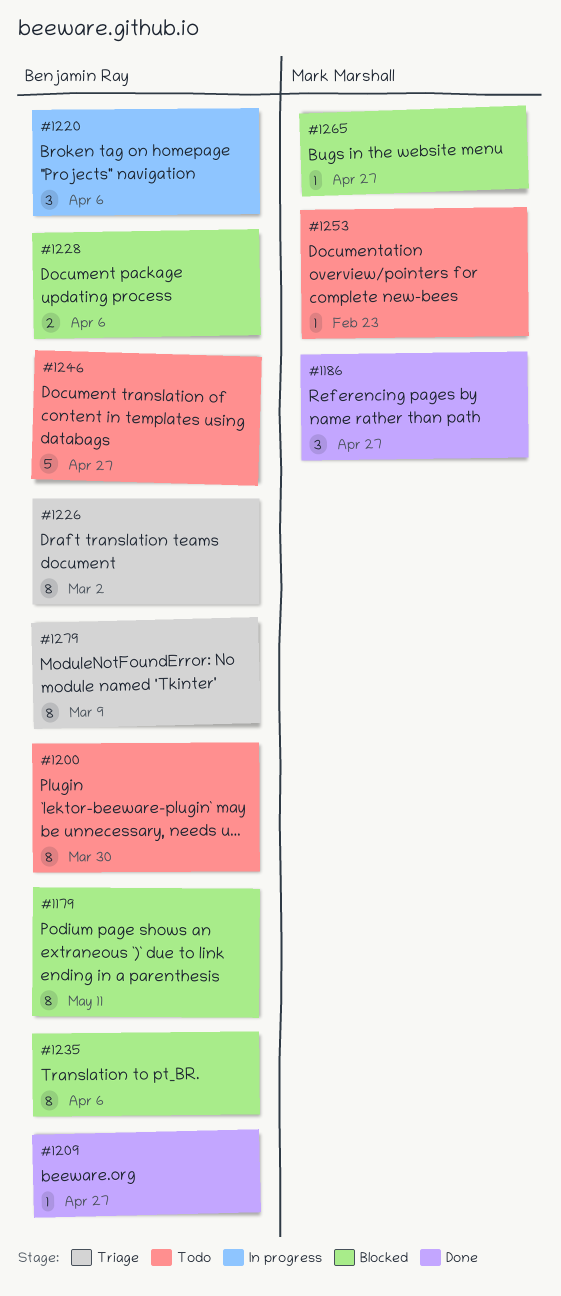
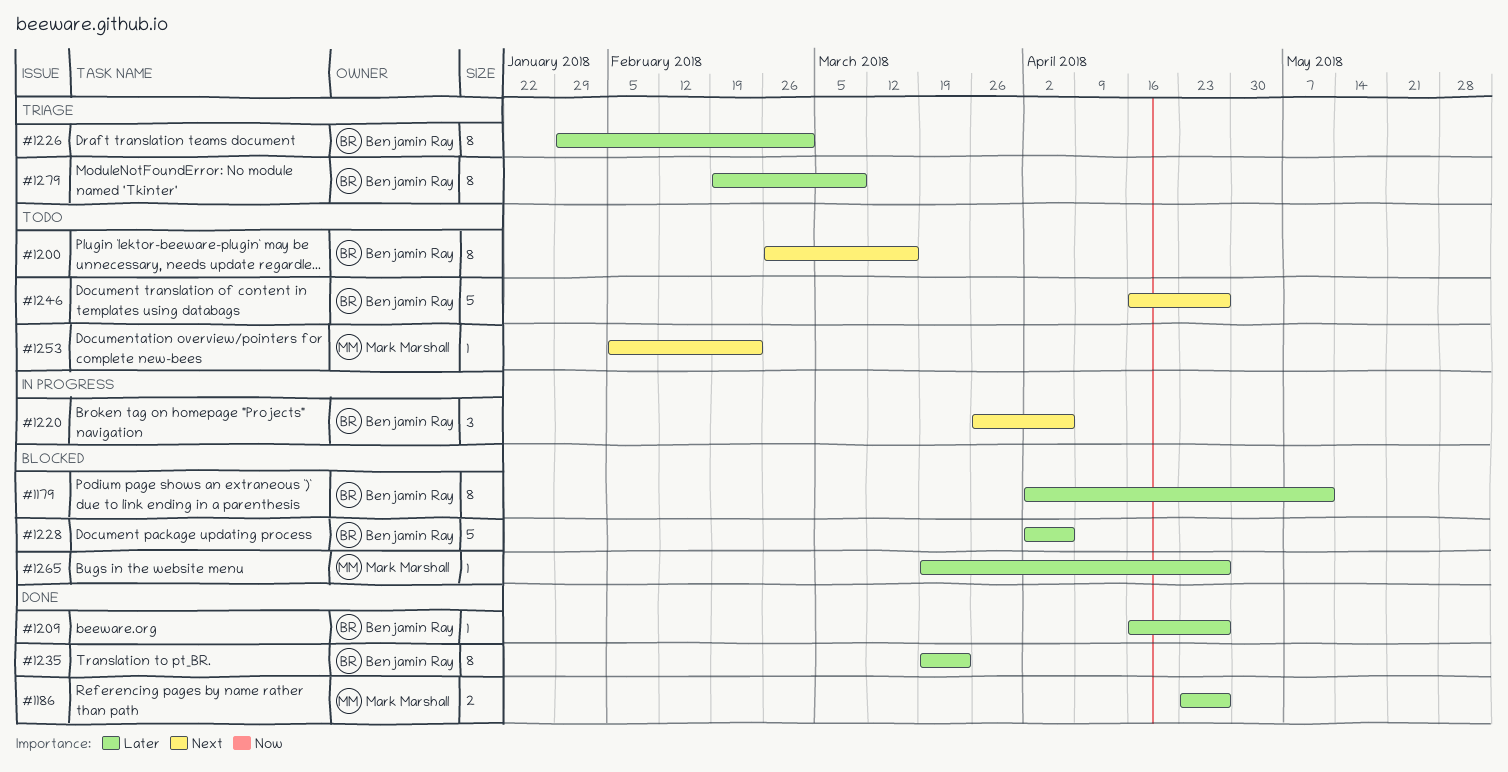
#1186, estimate: 3 -> 2
#1200, due: Mar 30 -> Mar 16
#1228, estimate: 2 -> 5
#1235, status: Blocked -> Done
#1235, due: Apr 6 -> Mar 23

